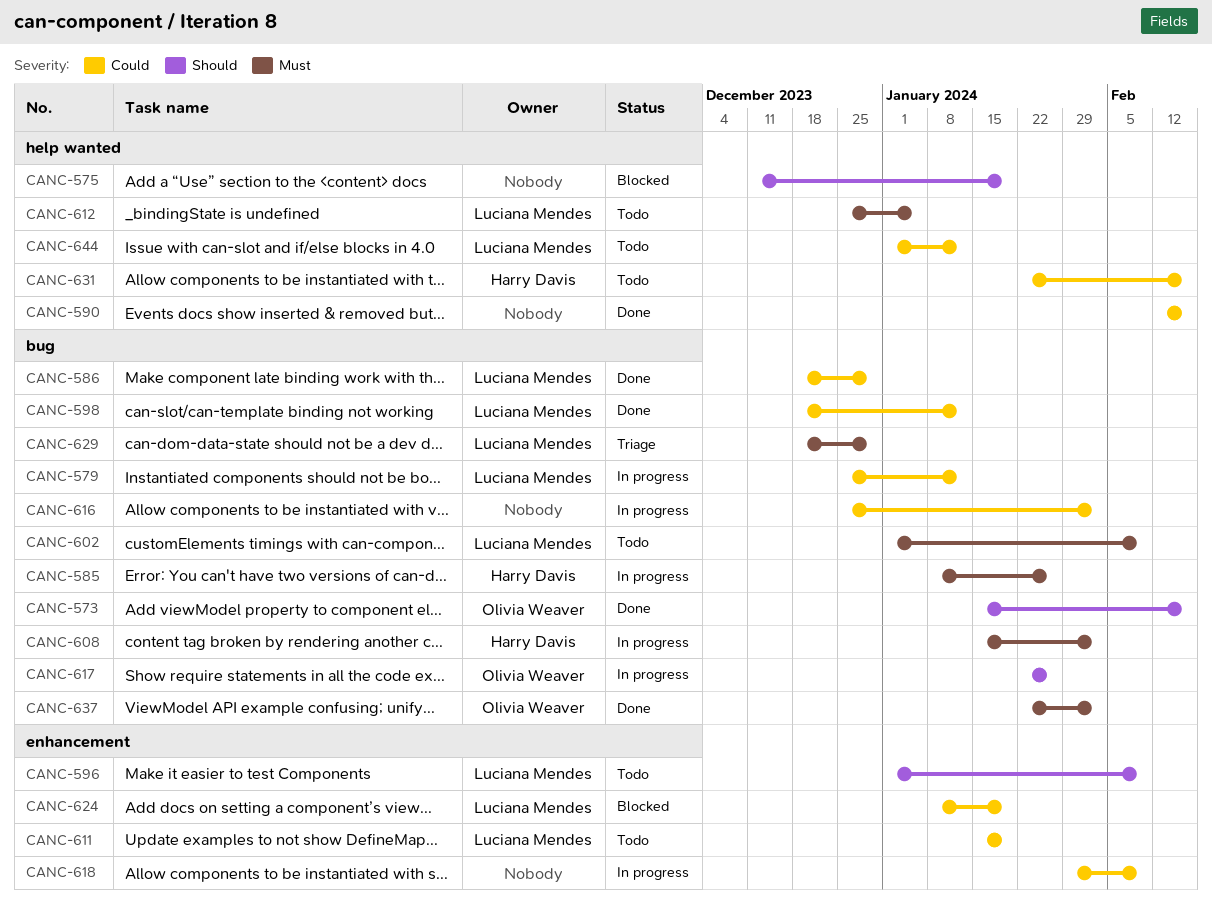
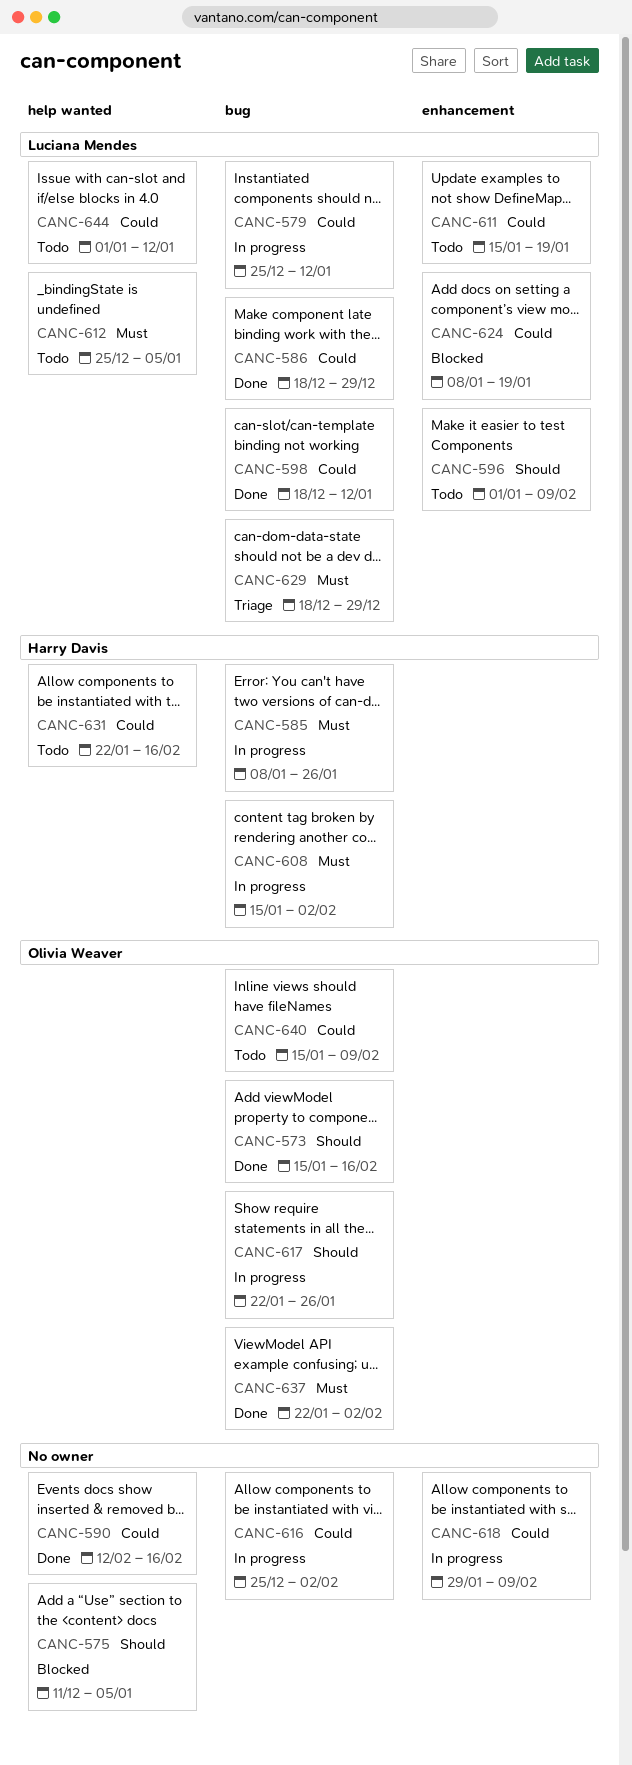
CANC-575, due: Jan 19 -> Jan 5
CANC-602: present -> none
CANC-640: none -> present

